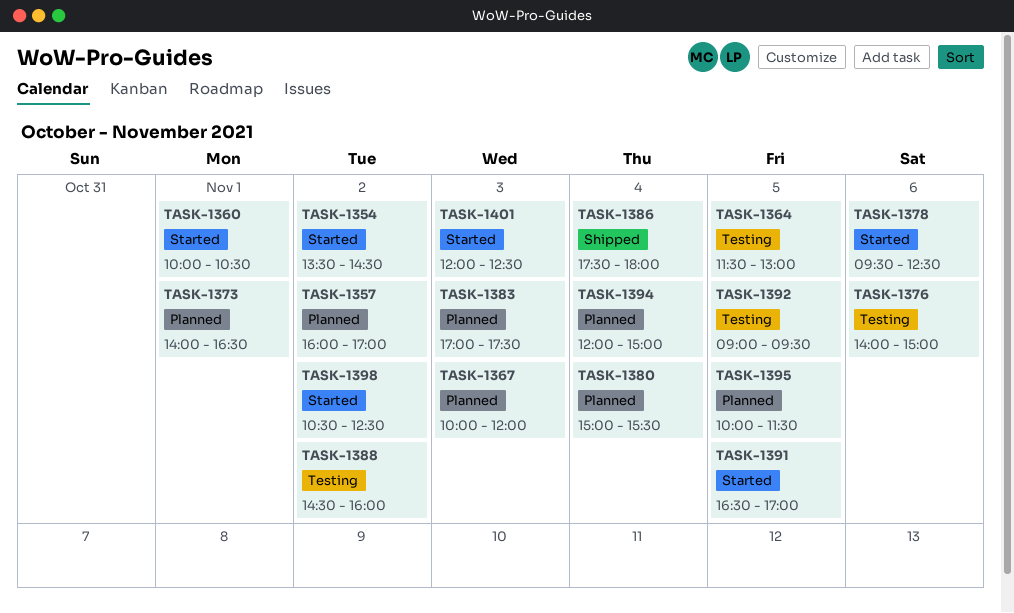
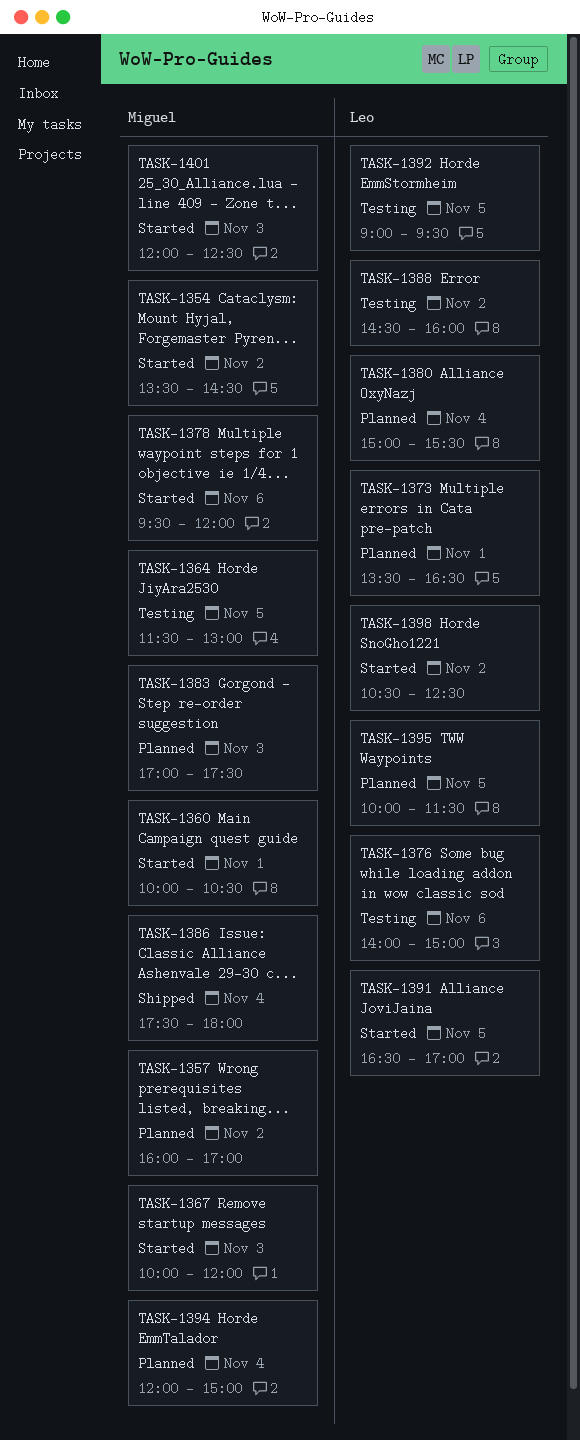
TASK-1367, status: Planned -> Started
TASK-1373, begins: 14:00 -> 13:30
TASK-1378, ends: 12:30 -> 12:00

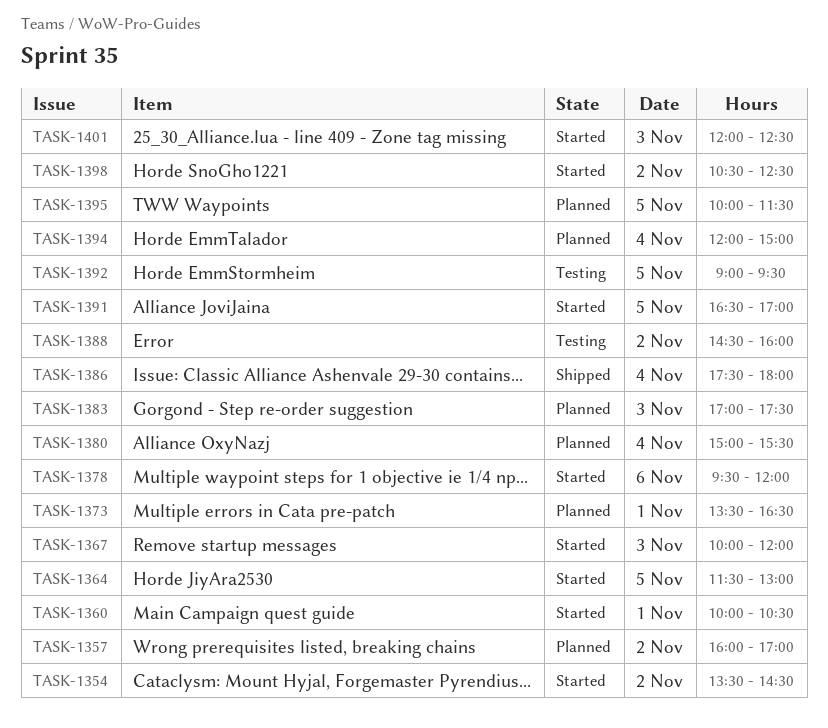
TASK-1364, status: Testing -> Started
TASK-1376: present -> none

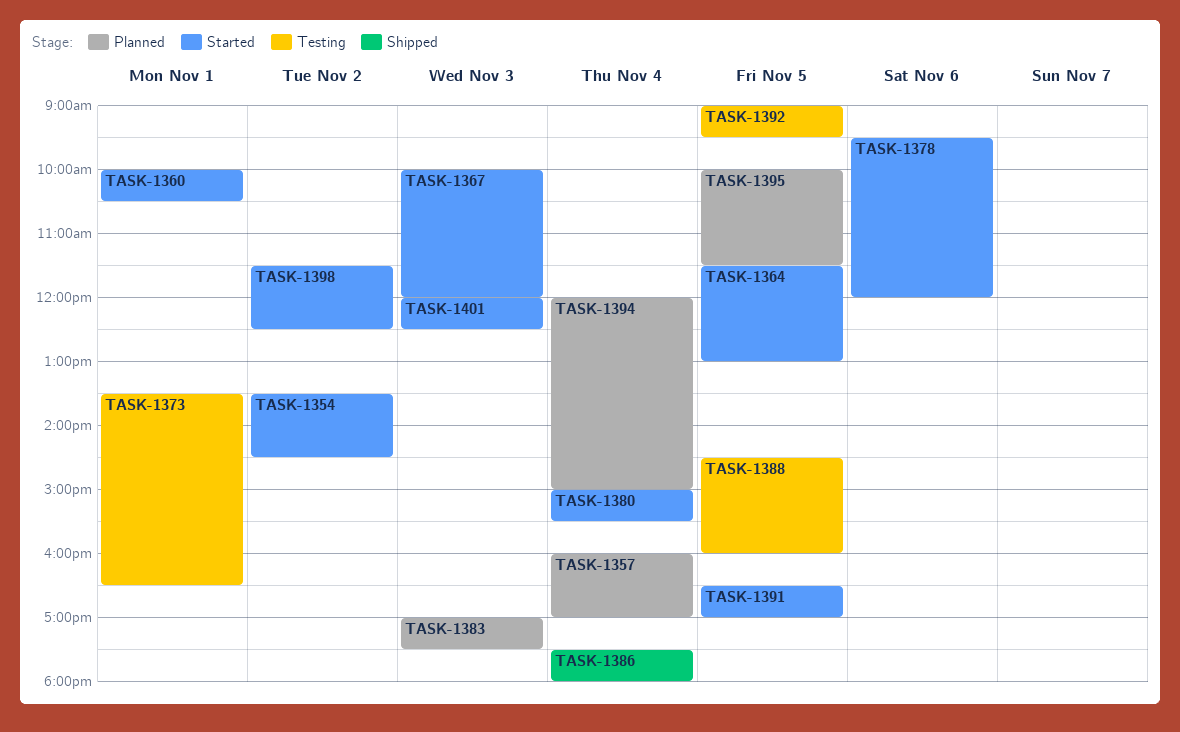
TASK-1357, day: Nov 2 -> Nov 4
TASK-1373, status: Planned -> Testing
TASK-1380, status: Planned -> Started
TASK-1388, day: Nov 2 -> Nov 5
TASK-1398, begins: 10:30 -> 11:30

